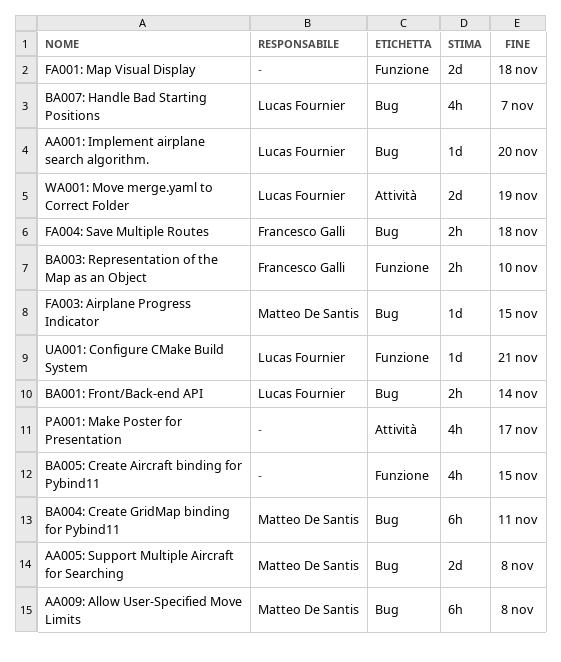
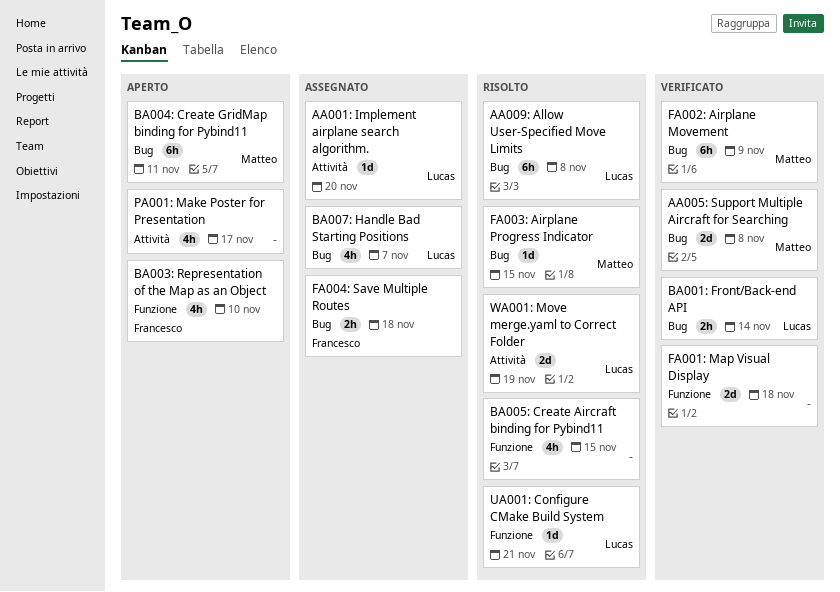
AA001: Implement airplane search algorithm., label: Bug -> Attività
AA009: Allow User-Specified Move Limits, owner: Matteo De Santis -> Lucas Fournier
BA003: Representation of the Map as an Object, estimate: 2h -> 4h
FA002: Airplane Movement: none -> present

